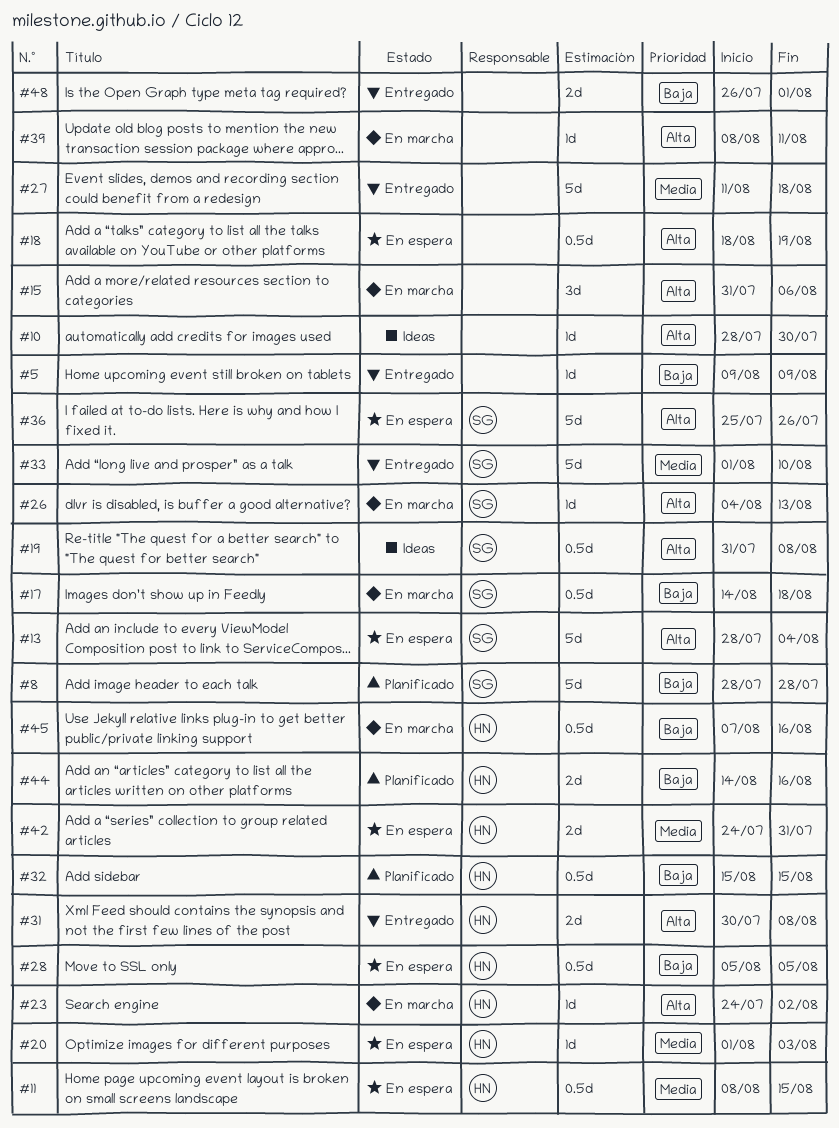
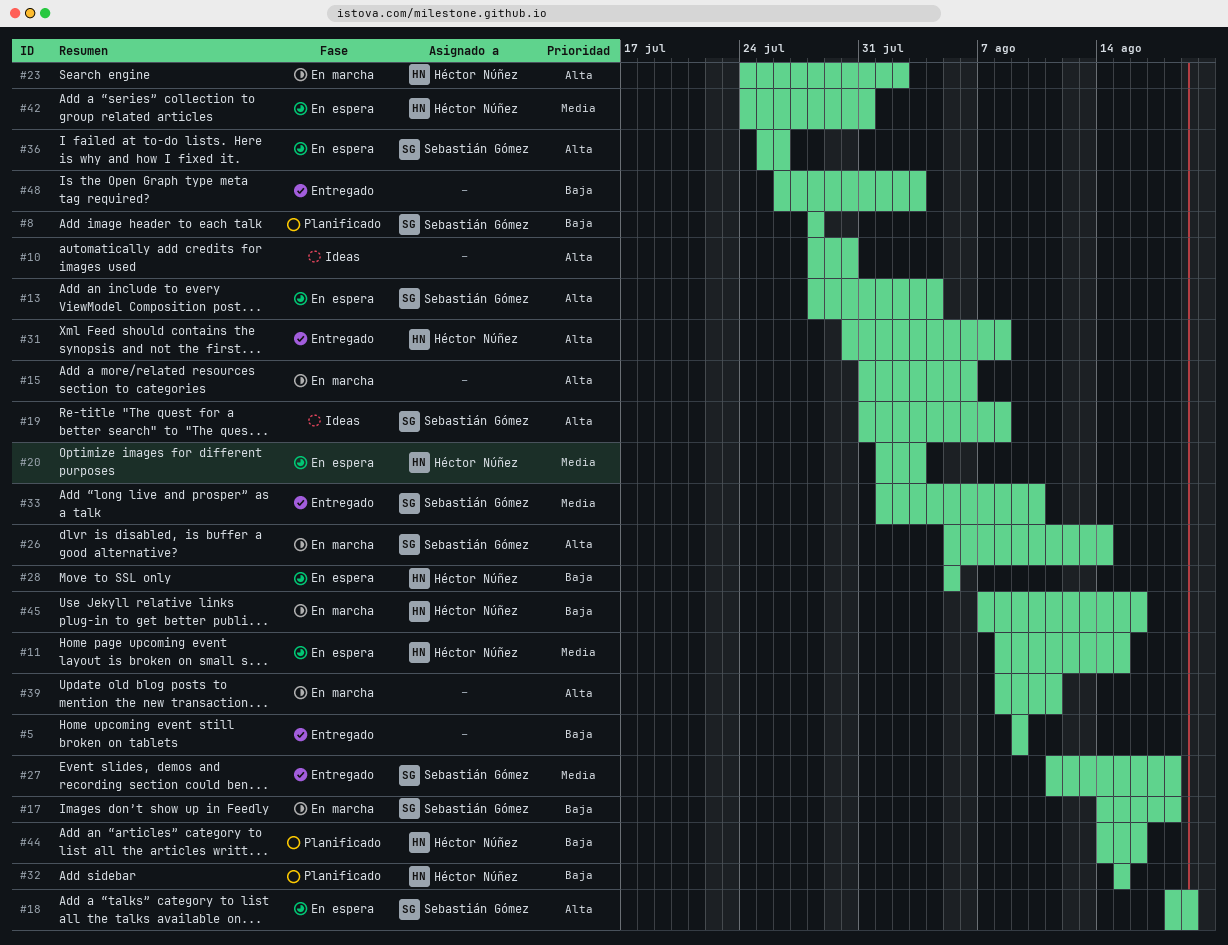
#18, owner: none -> Sebastián Gómez
#26, start: Aug 4 -> Aug 5
#26, due: Aug 13 -> Aug 14
#27, owner: none -> Sebastián Gómez
#48, due: Aug 1 -> Aug 3

